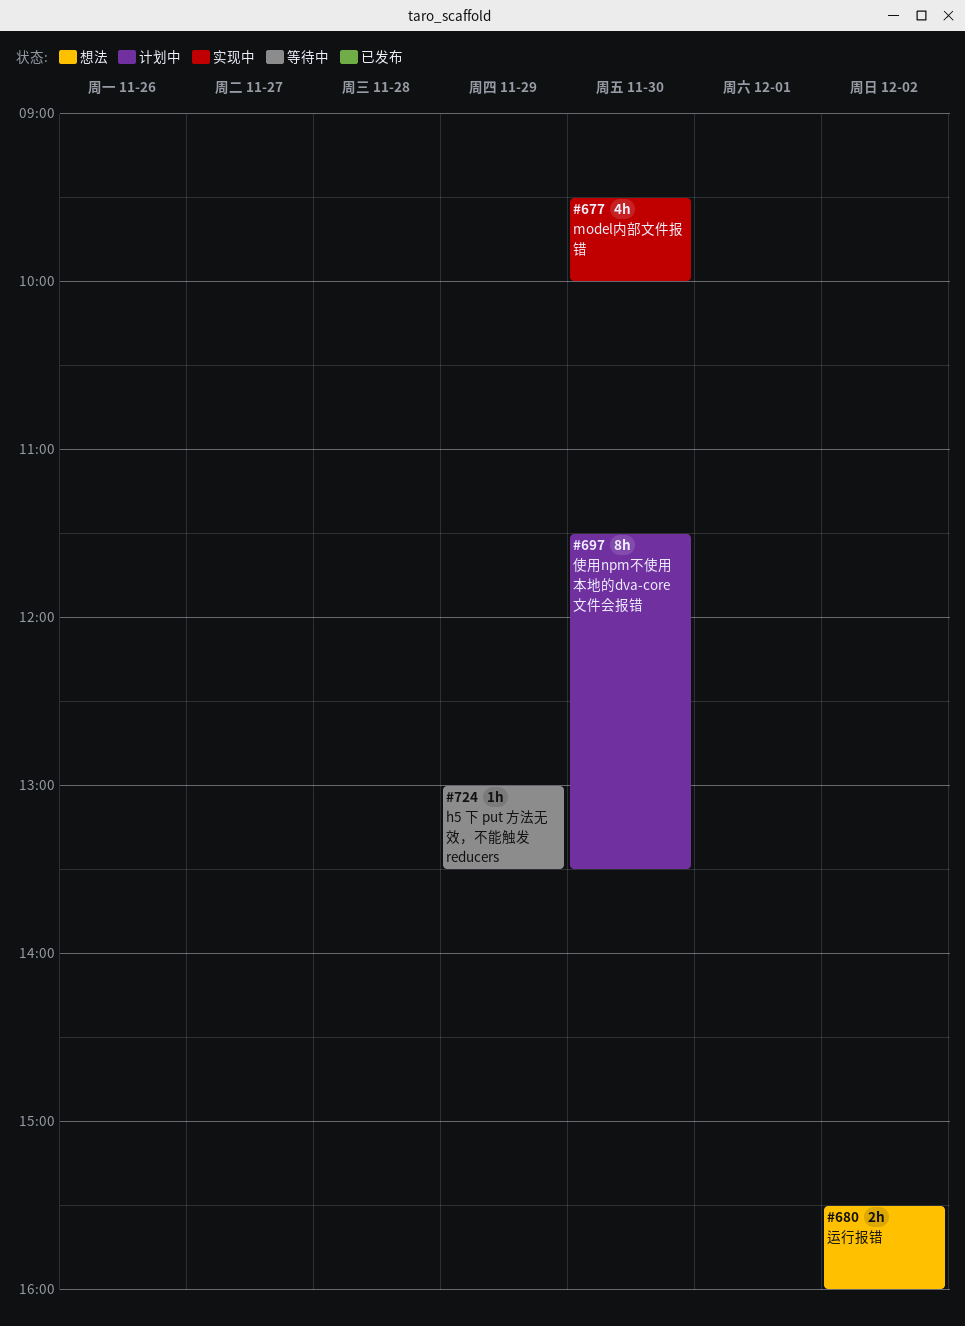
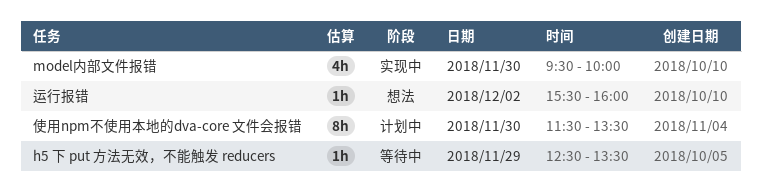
h5 下 put 方法无效，不能触发 reducers, begins: 13:00 -> 12:30
运行报错, estimate: 2h -> 1h

